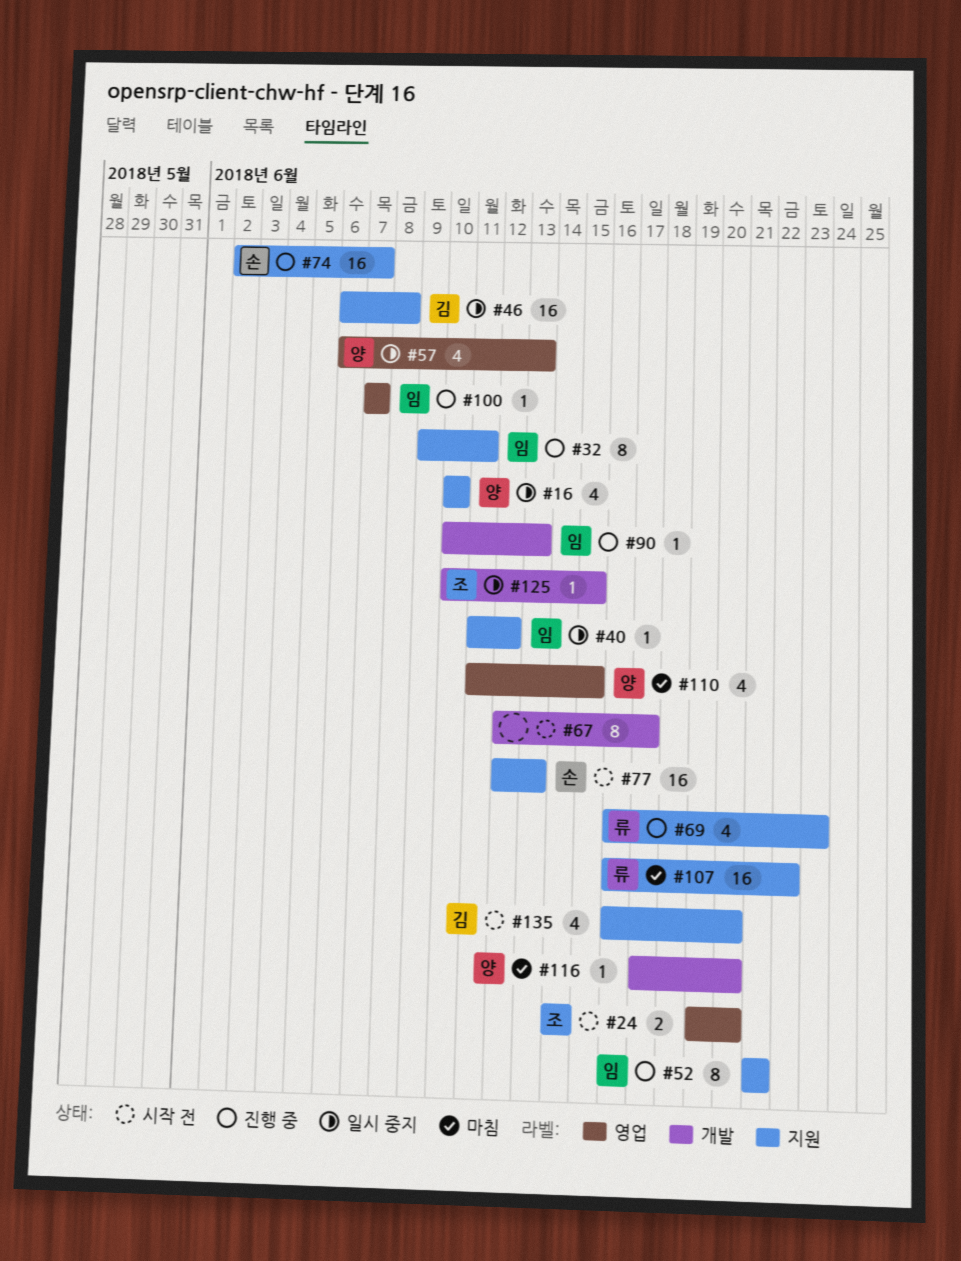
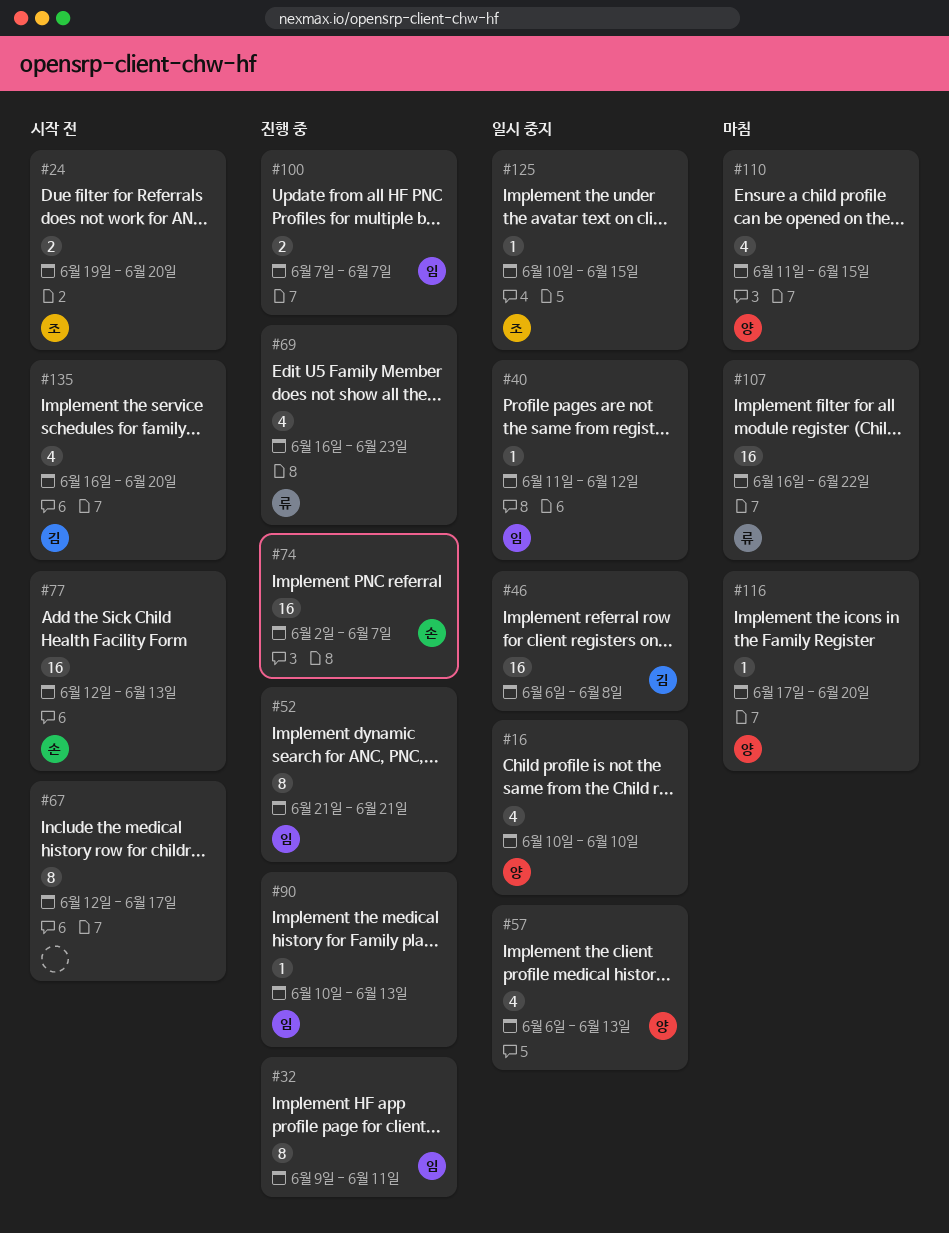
#100, estimate: 1 -> 2

